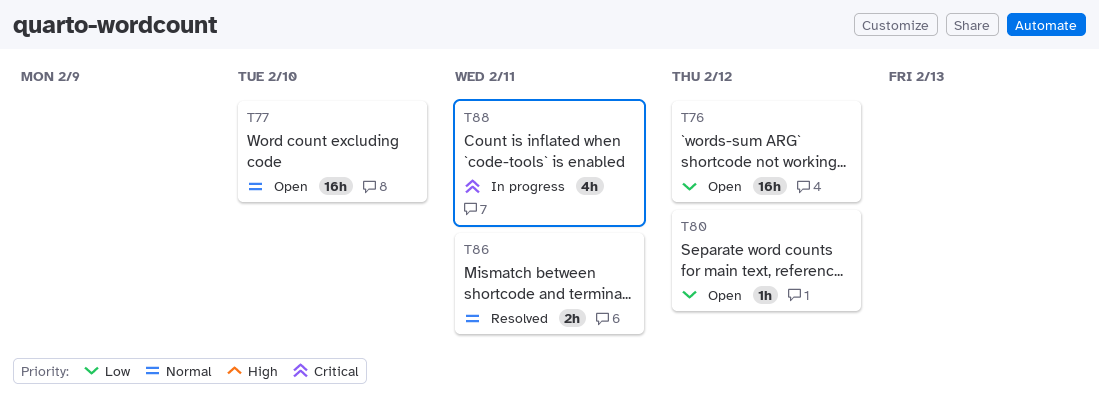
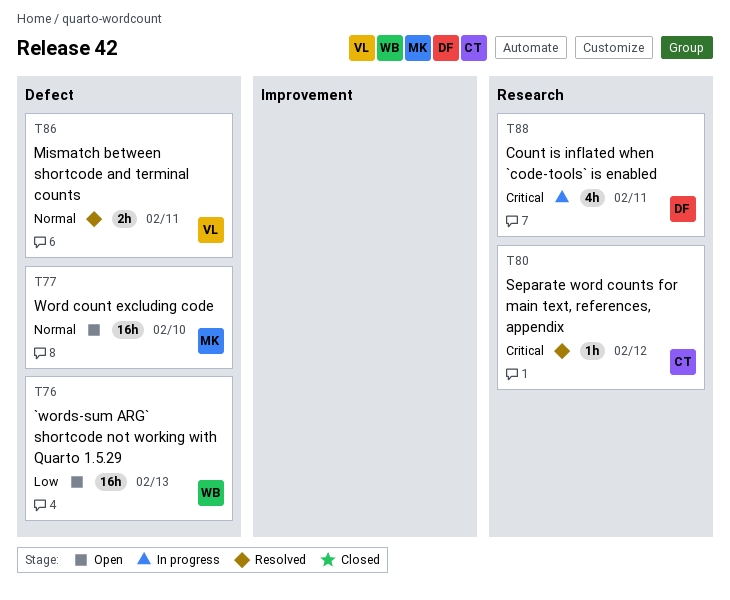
T76, due: Feb 12 -> Feb 13
T80, status: Open -> Resolved
T80, priority: Low -> Critical

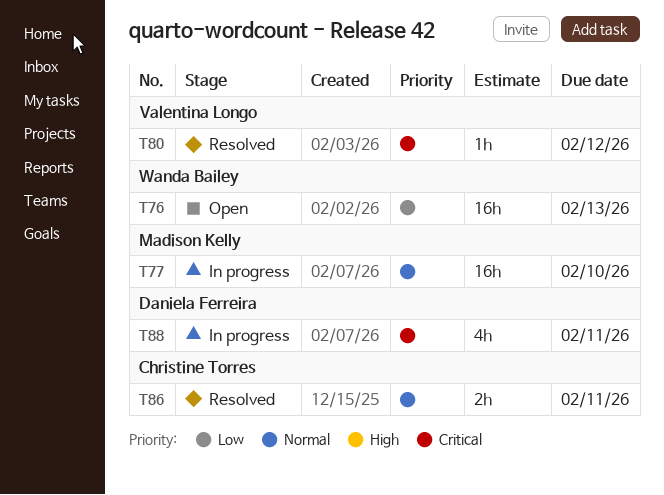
T77, status: Open -> In progress
T80, owner: Christine Torres -> Valentina Longo
T86, owner: Valentina Longo -> Christine Torres

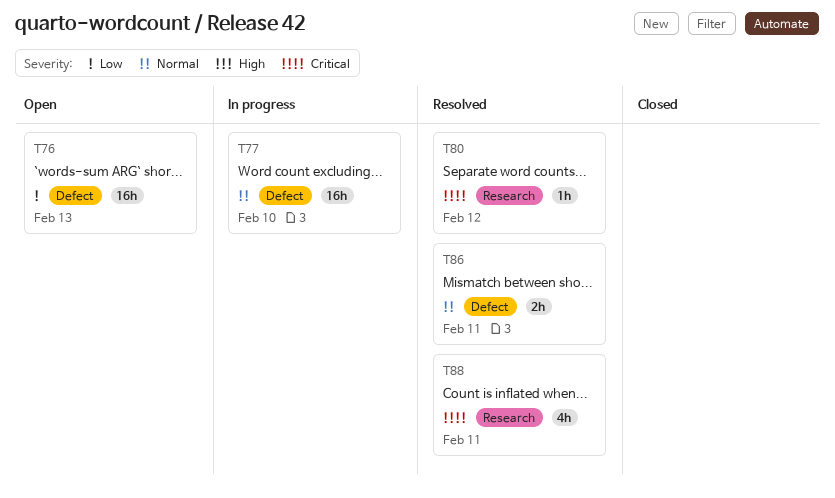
T88, status: In progress -> Resolved

